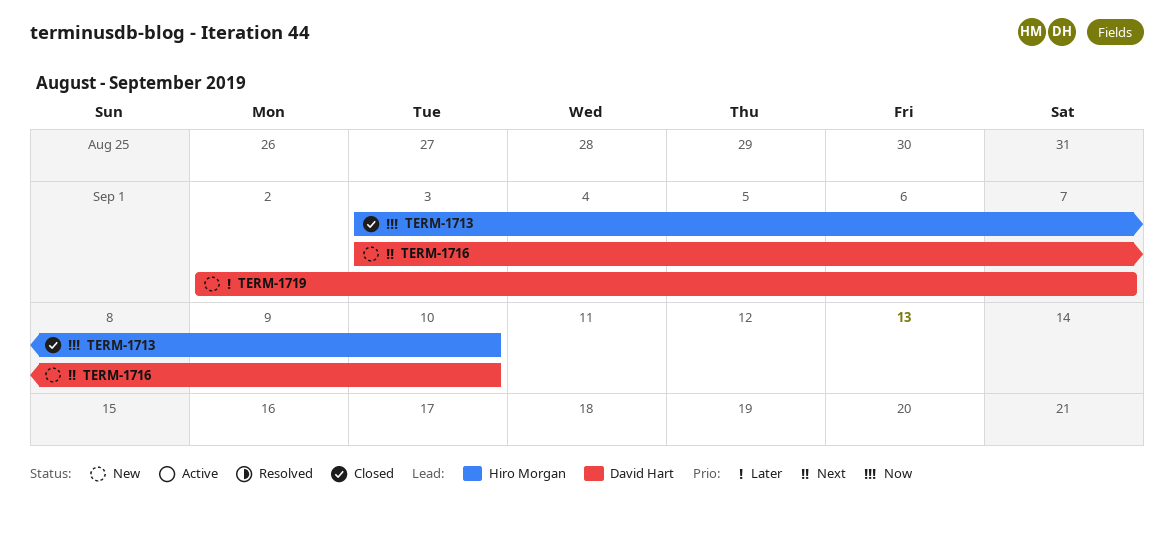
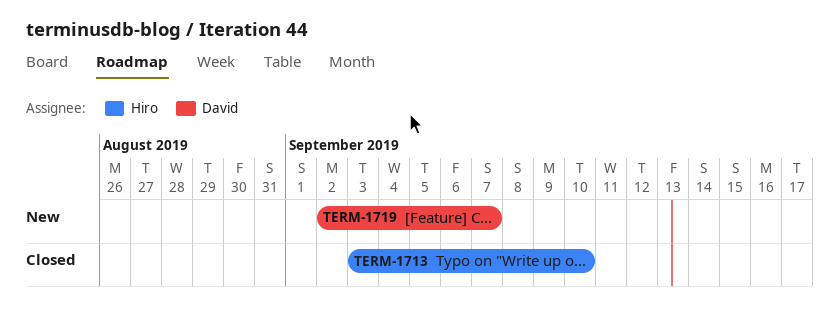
TERM-1716: present -> none

